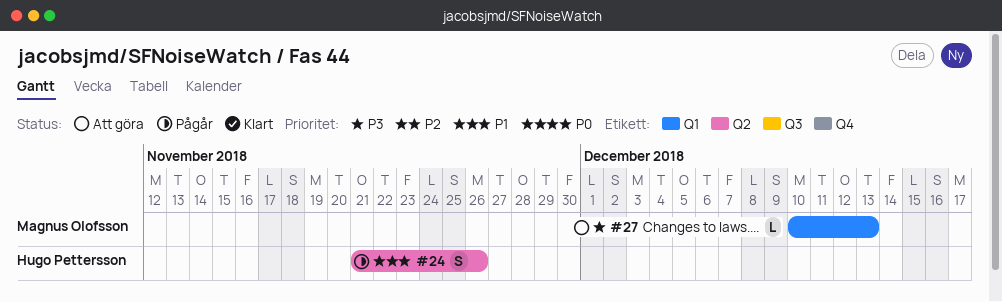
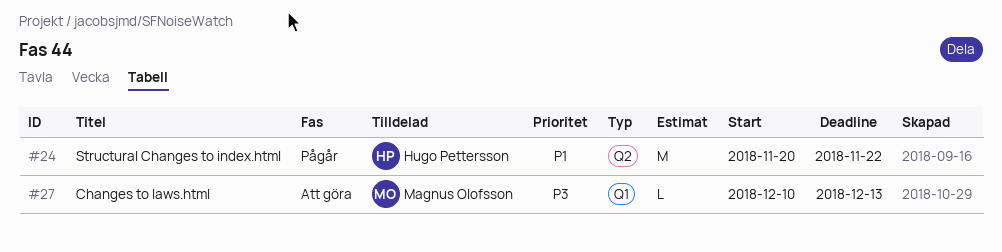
#24, estimate: S -> M
#24, start: Nov 21 -> Nov 20
#24, due: Nov 26 -> Nov 22

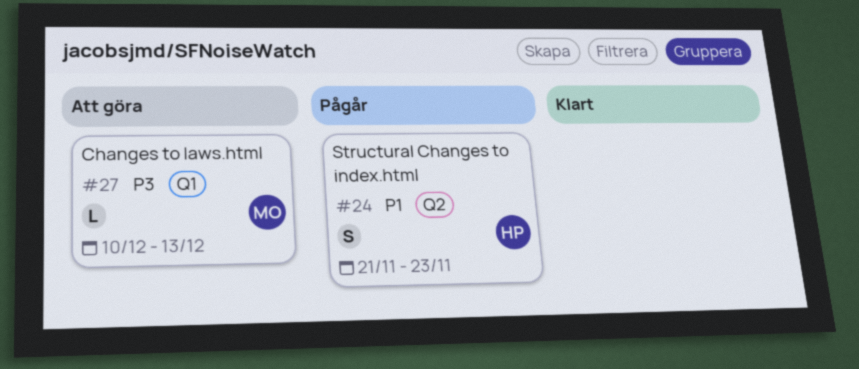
#24, estimate: M -> S
#24, start: Nov 20 -> Nov 21
#24, due: Nov 22 -> Nov 23

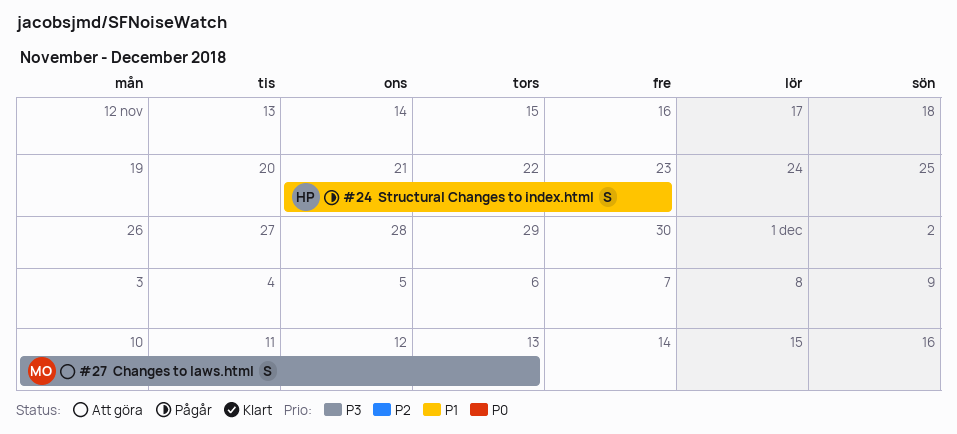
#27, estimate: L -> S

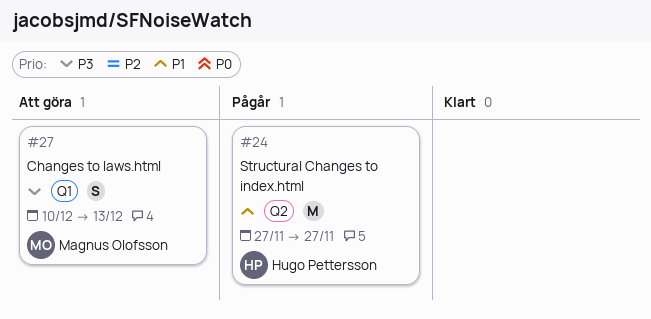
#24, estimate: S -> M
#24, start: Nov 21 -> Nov 27
#24, due: Nov 23 -> Nov 27

